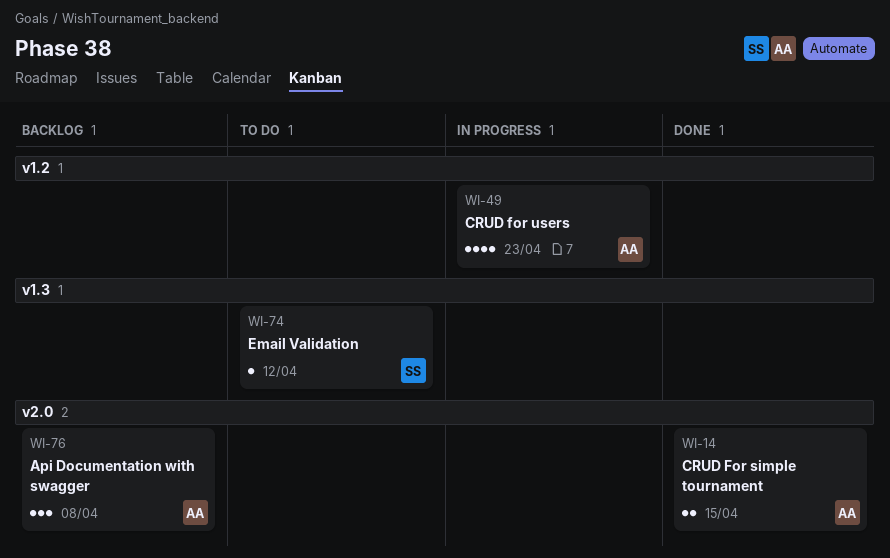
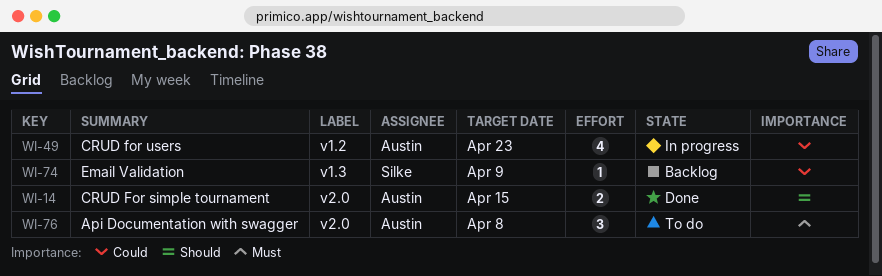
WI-74, status: To do -> Backlog
WI-74, due: Apr 12 -> Apr 9
WI-76, status: Backlog -> To do

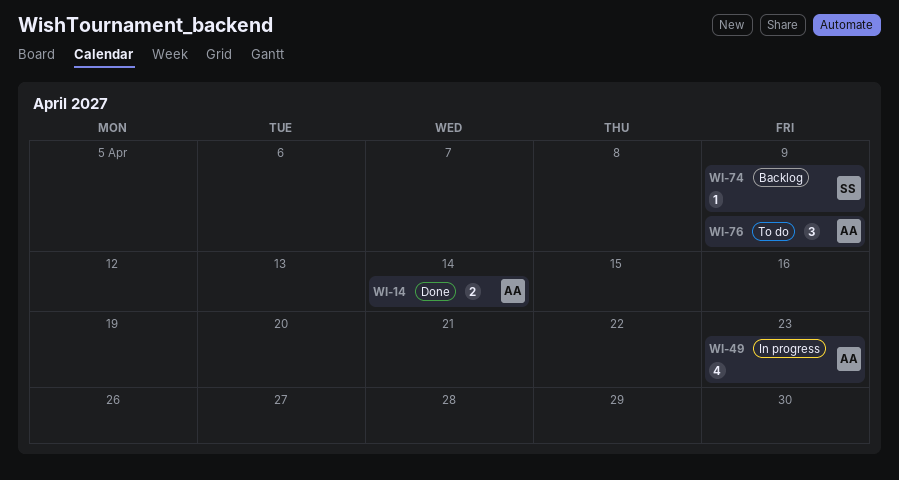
WI-14, due: Apr 15 -> Apr 14
WI-76, due: Apr 8 -> Apr 9

